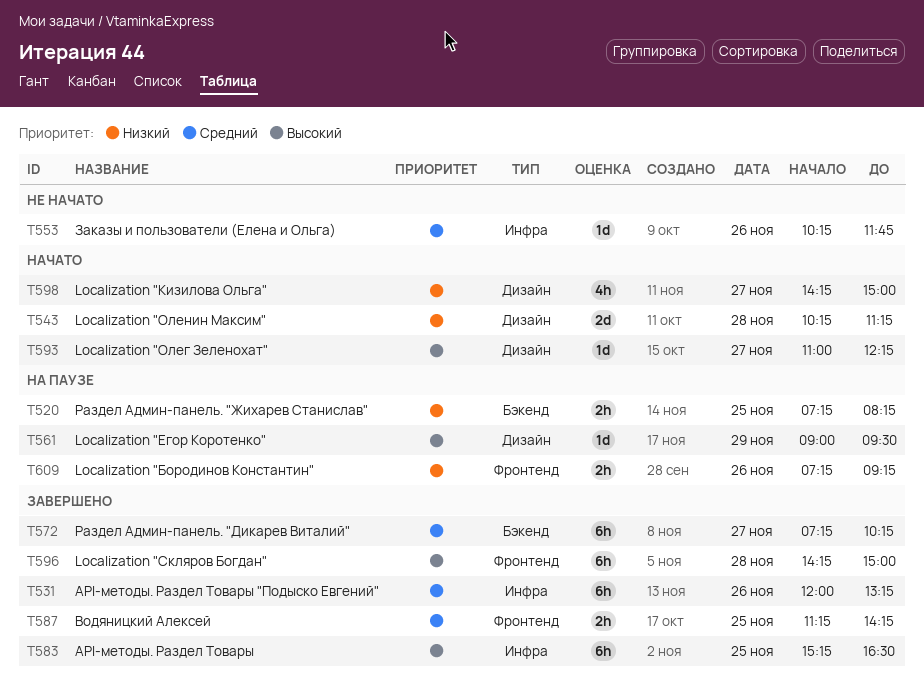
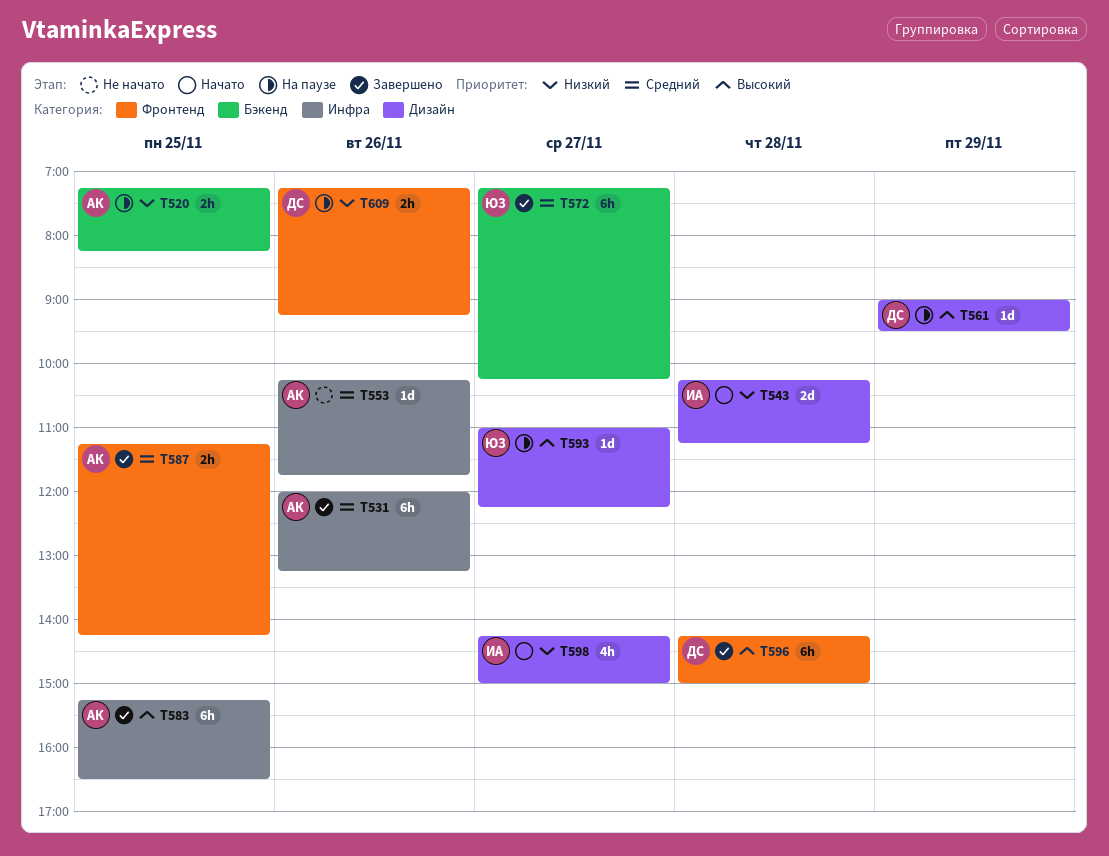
T593, status: Начато -> На паузе

